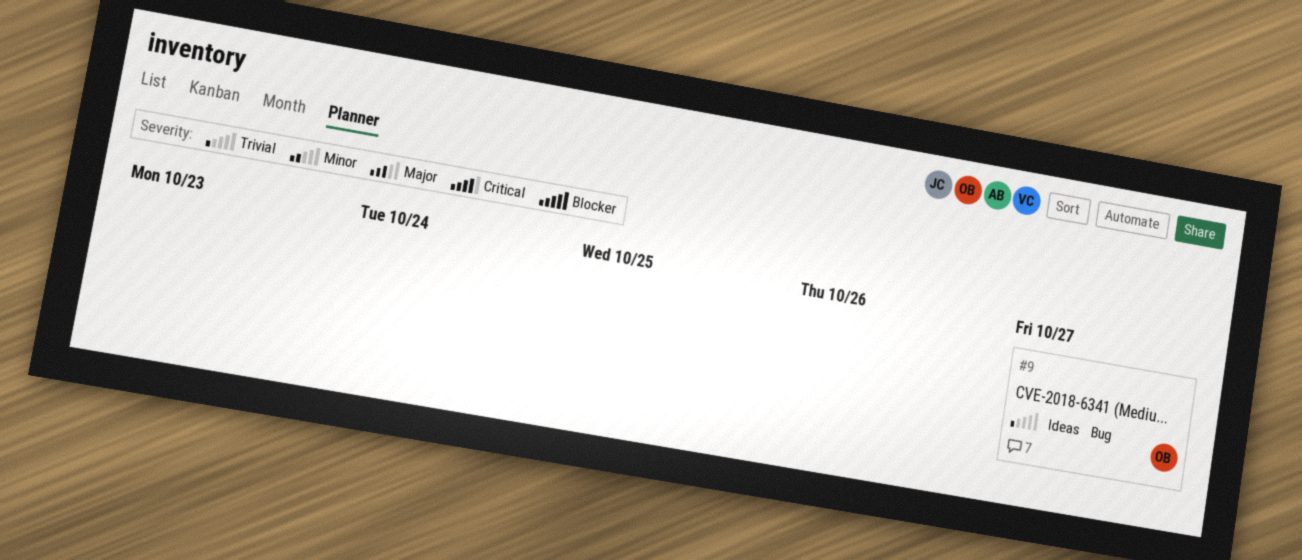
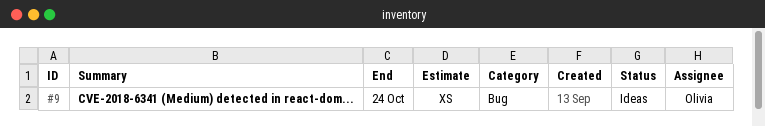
#9, due: Oct 27 -> Oct 24

